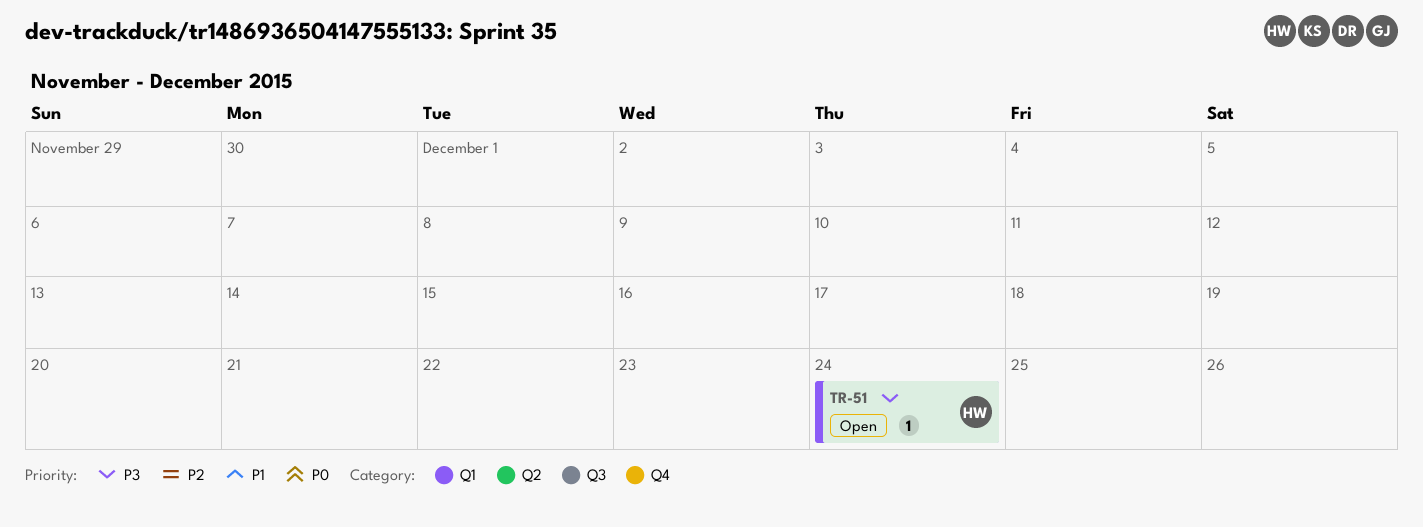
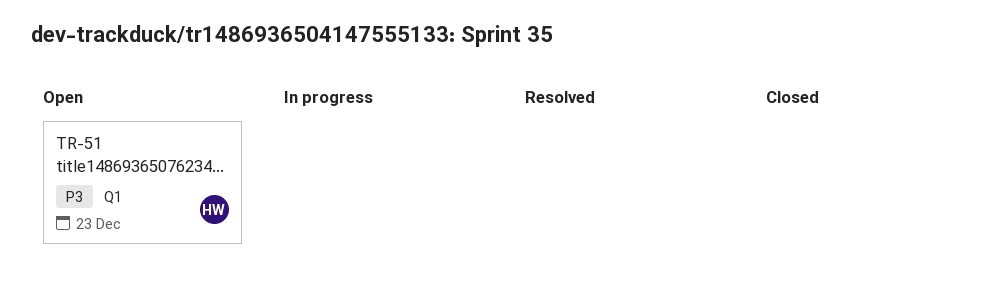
TR-51, due: Dec 24 -> Dec 23

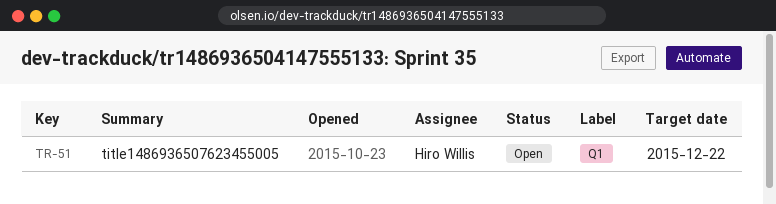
TR-51, due: Dec 23 -> Dec 22

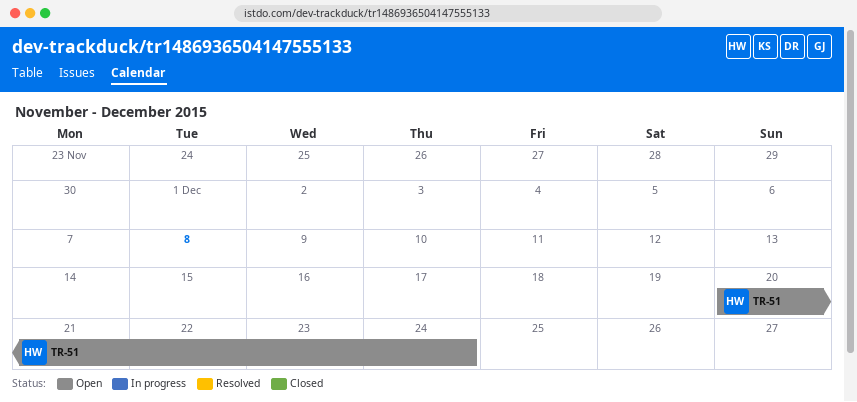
TR-51, due: Dec 22 -> Dec 24

